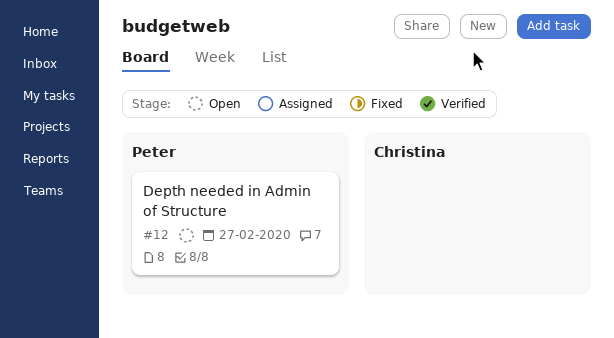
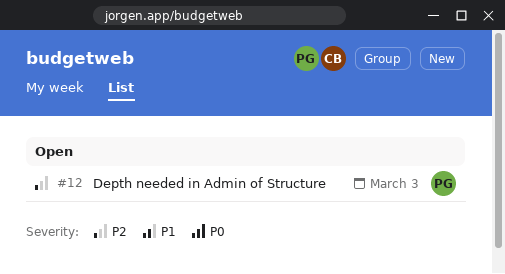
#12, due: Feb 27 -> Mar 3

